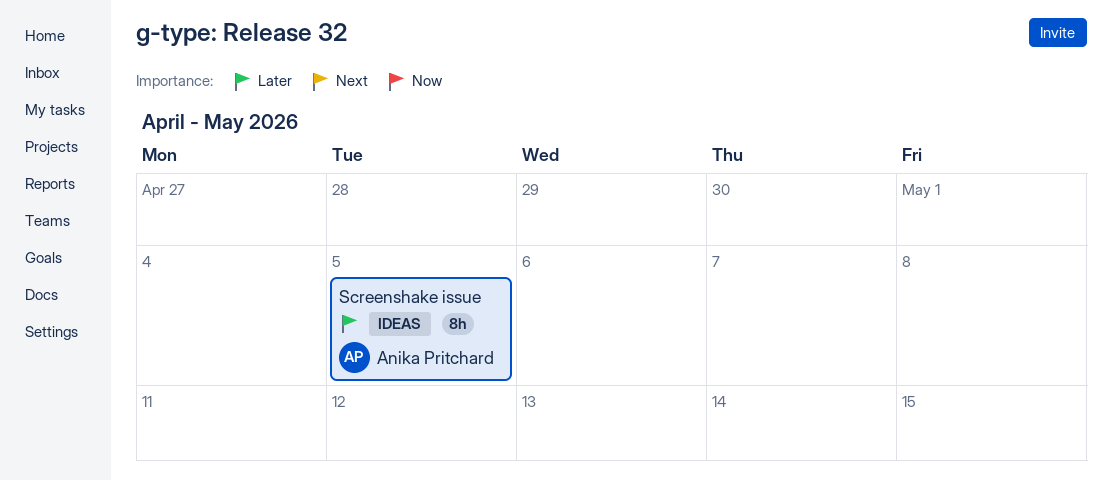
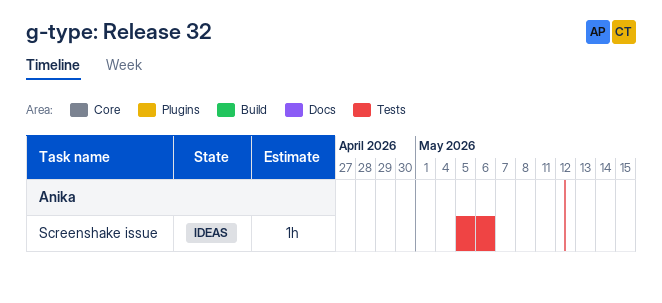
Screenshake issue, estimate: 8h -> 1h
Screenshake issue, due: May 5 -> May 6

